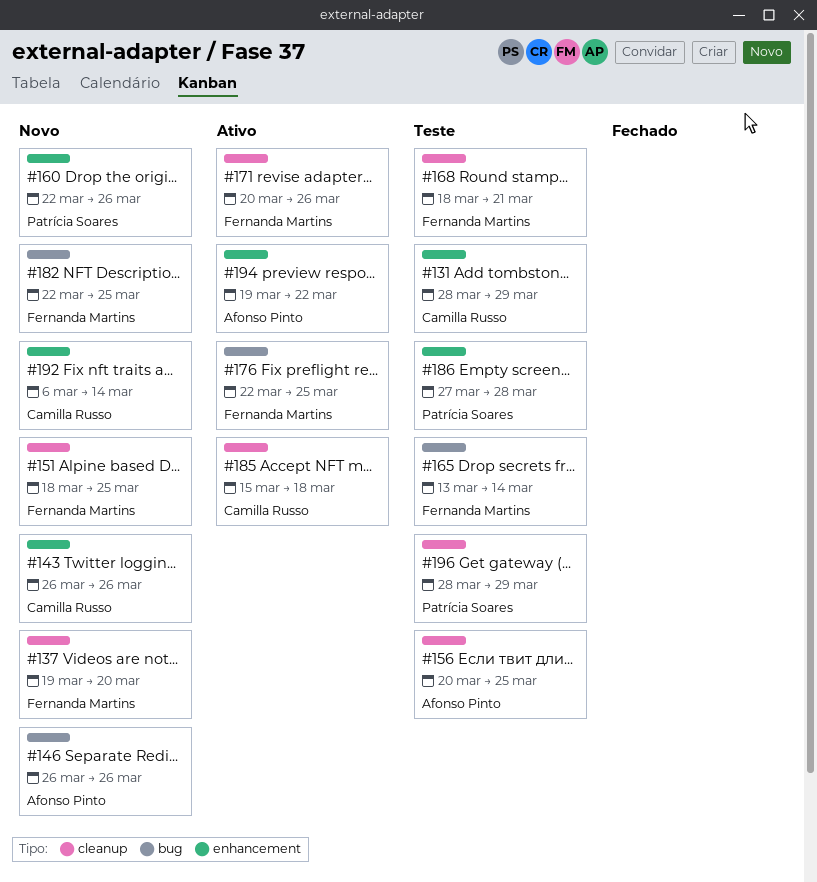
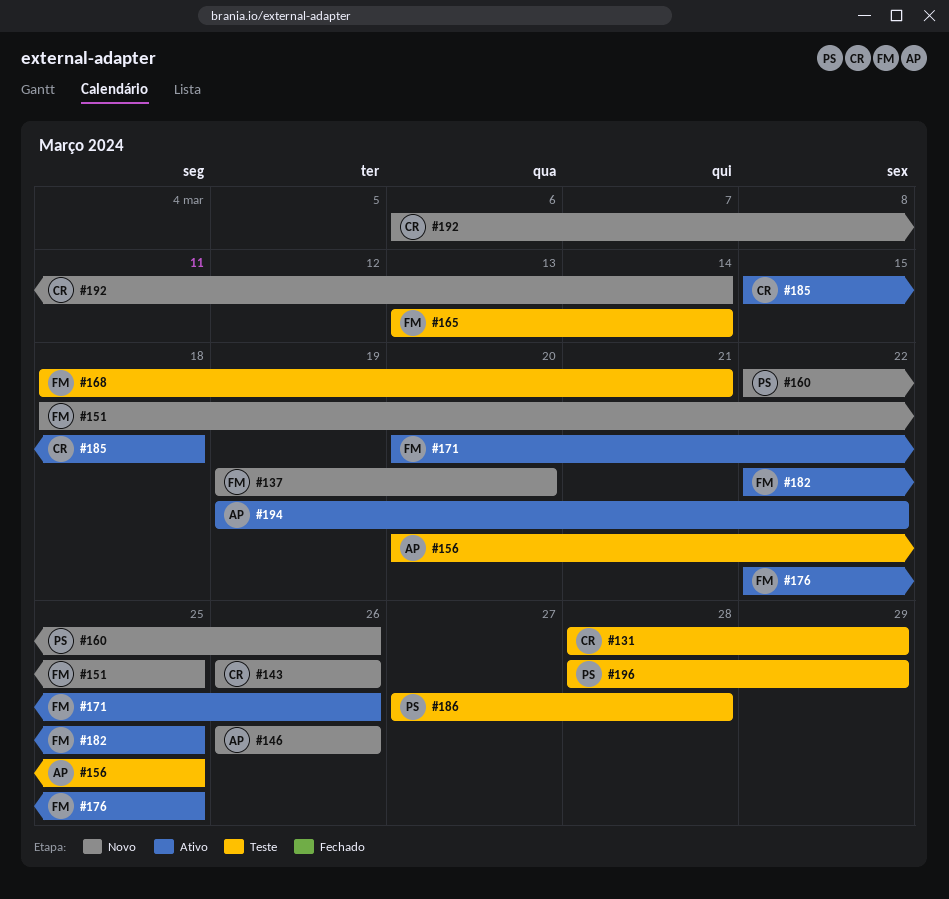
#182, status: Novo -> Ativo

